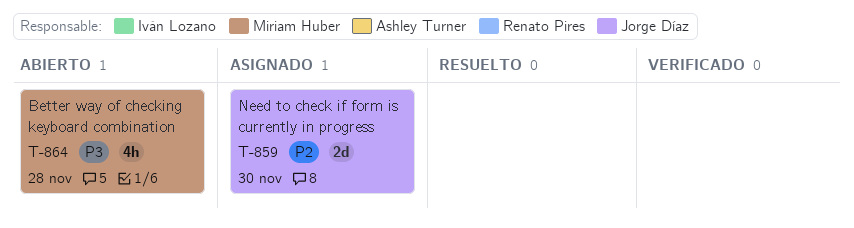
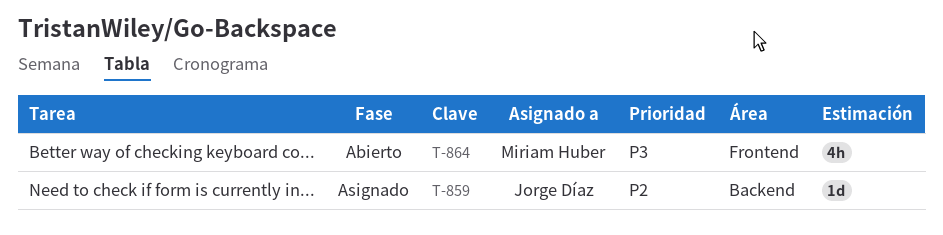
T-859, estimate: 2d -> 1d

